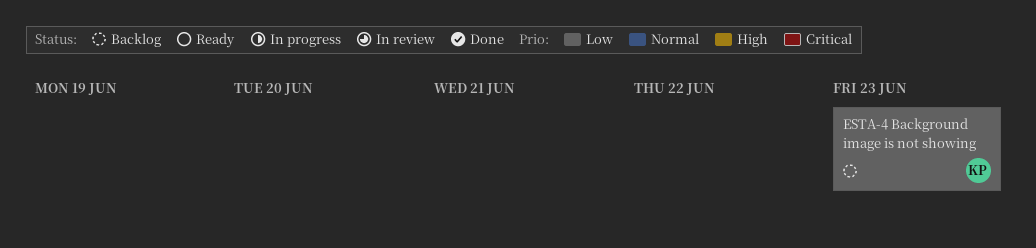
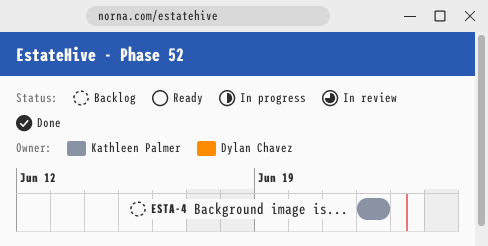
ESTA-4, due: Jun 23 -> Jun 22

